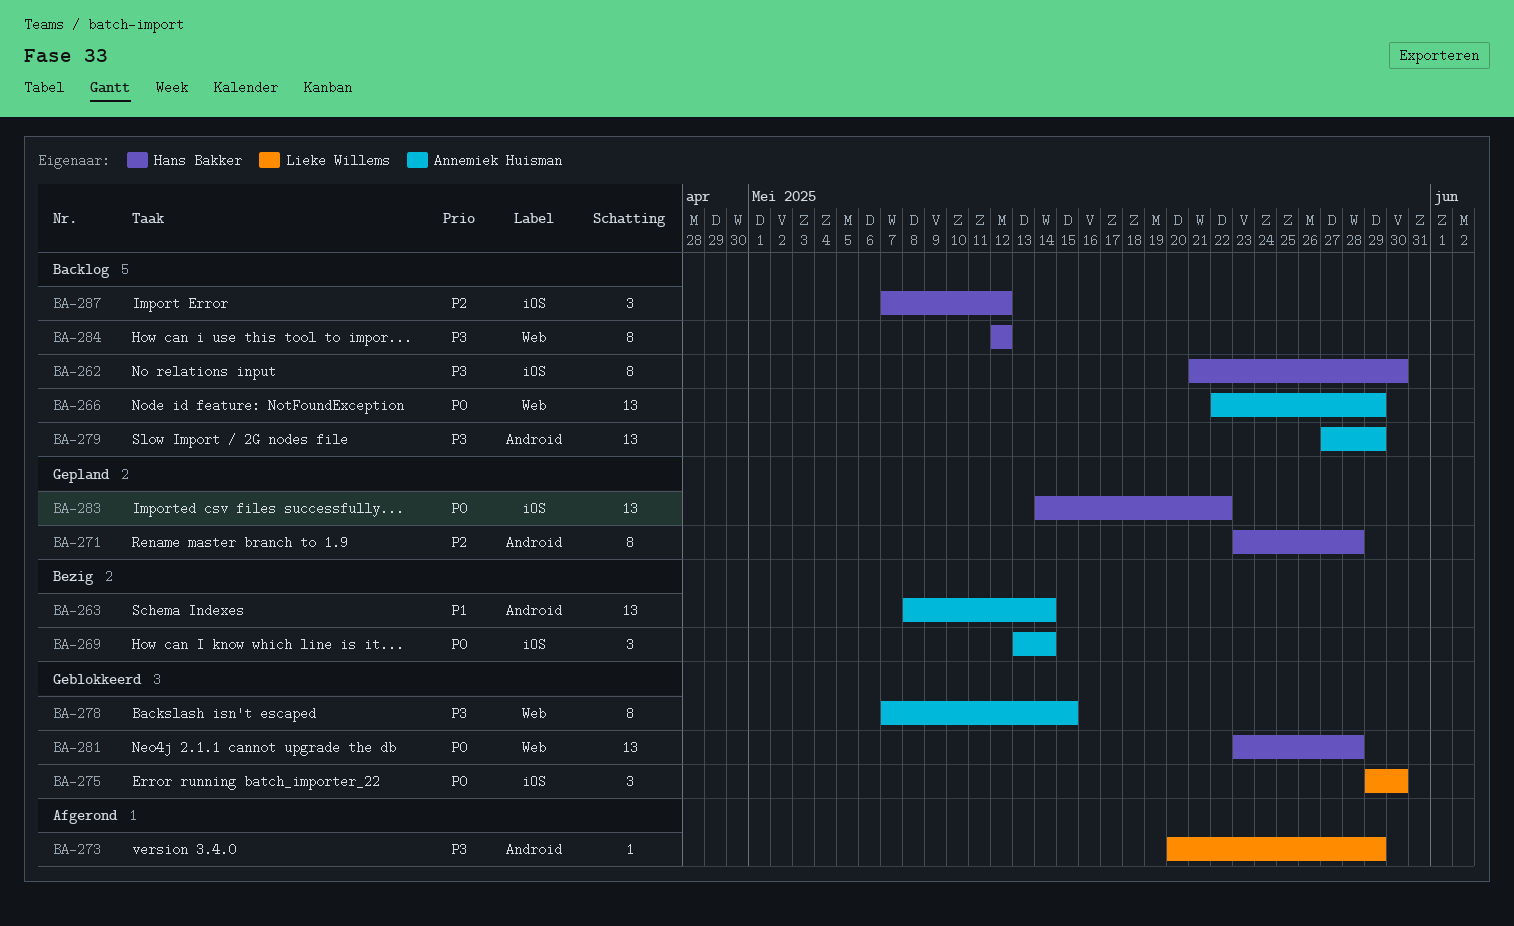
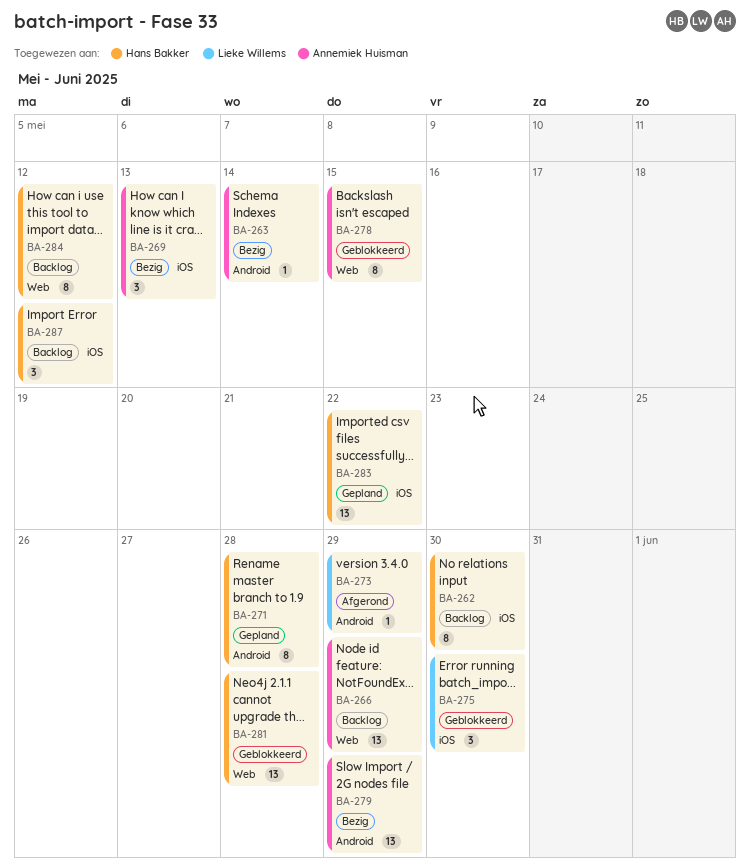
BA-263, estimate: 13 -> 1
BA-269, due: May 14 -> May 13
BA-279, status: Backlog -> Bezig

